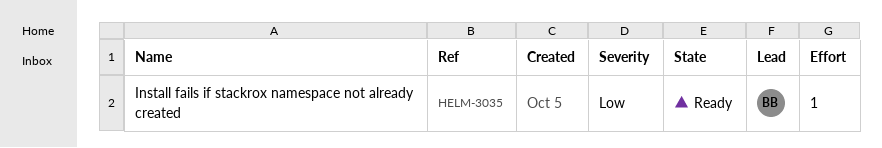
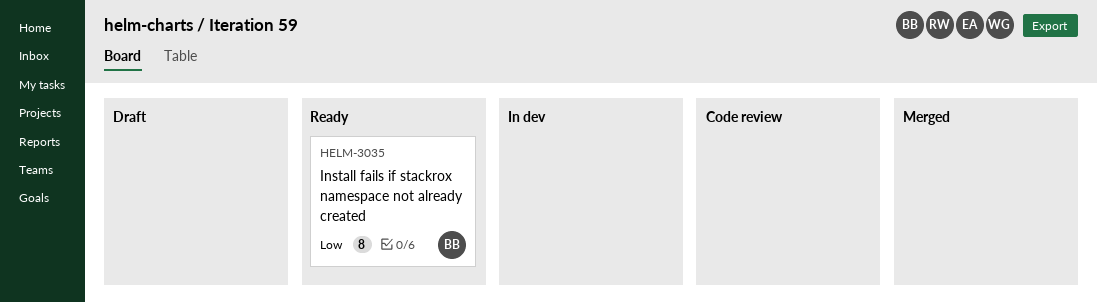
HELM-3035, estimate: 1 -> 8

